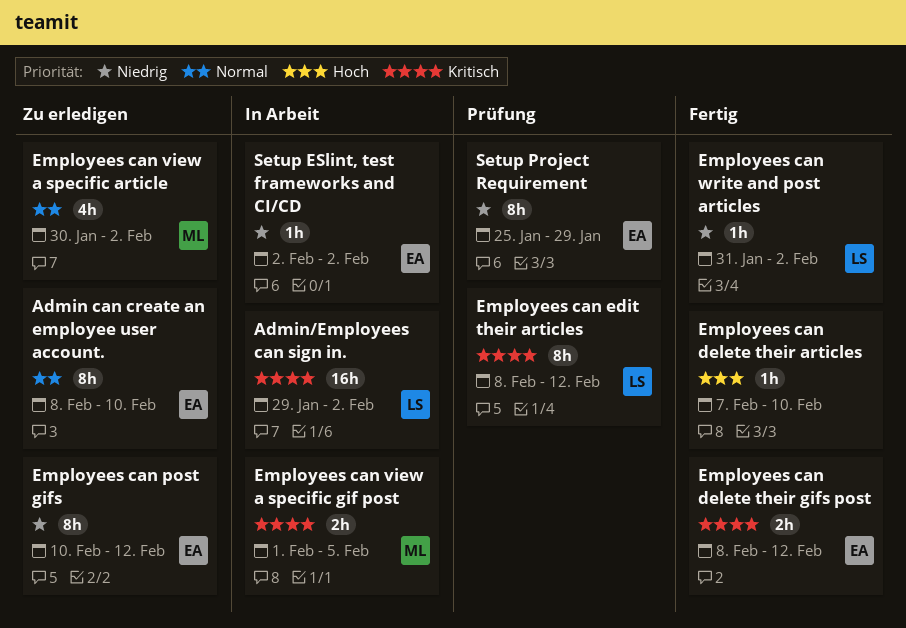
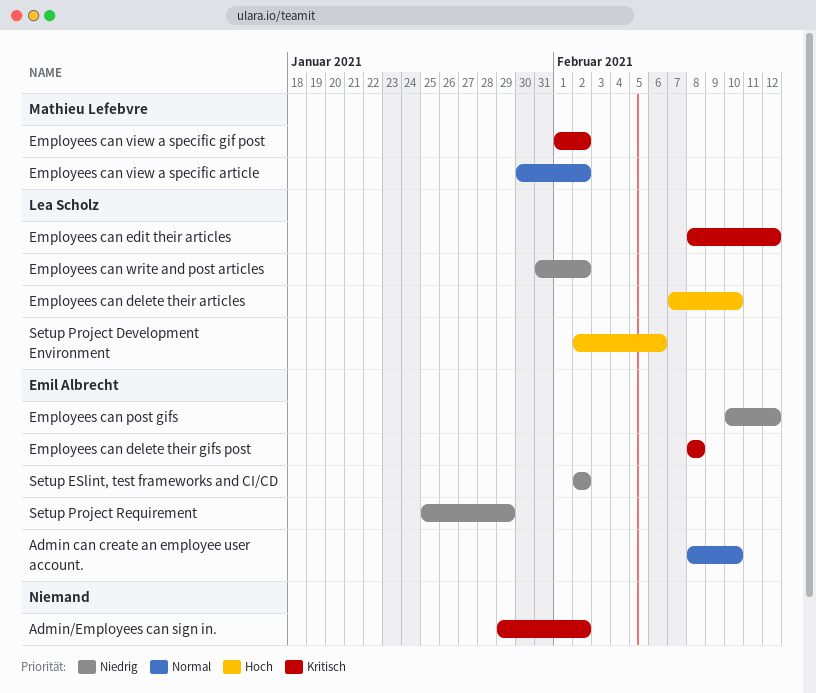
Admin/Employees can sign in., owner: Lea Scholz -> none
Employees can delete their articles, owner: none -> Lea Scholz
Employees can delete their gifs post, due: Feb 12 -> Feb 8
Employees can view a specific gif post, due: Feb 5 -> Feb 2
Setup Project Development Environment: none -> present

